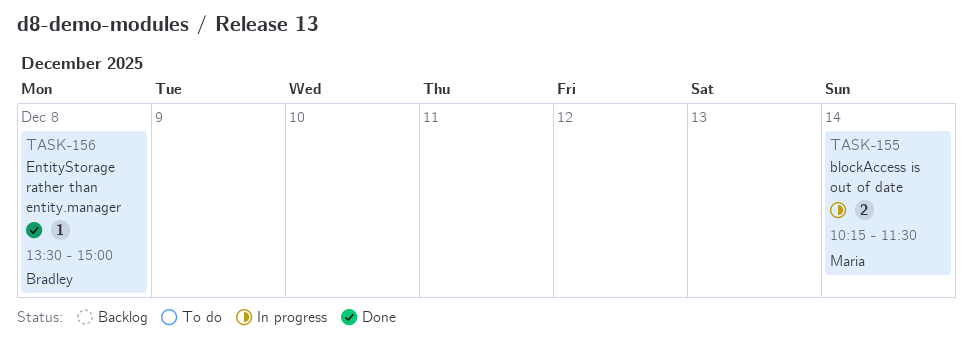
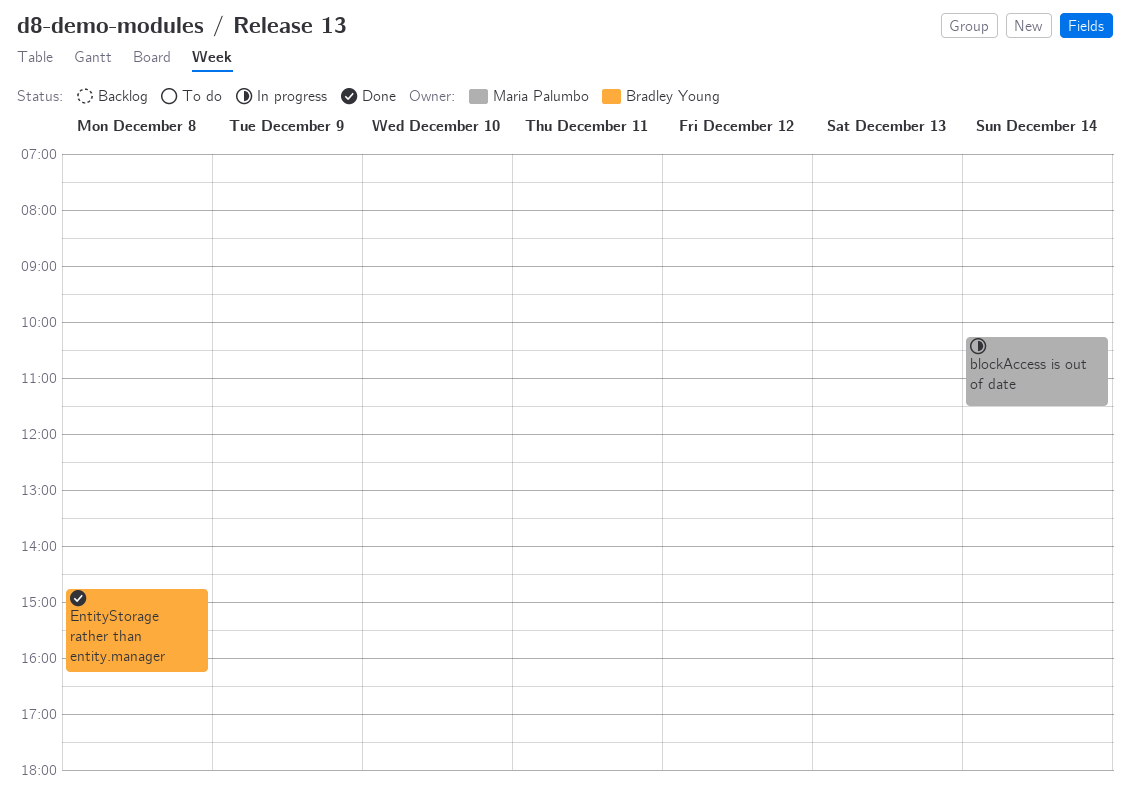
EntityStorage rather than entity.manager, begins: 13:30 -> 14:45
EntityStorage rather than entity.manager, ends: 15:00 -> 16:15

